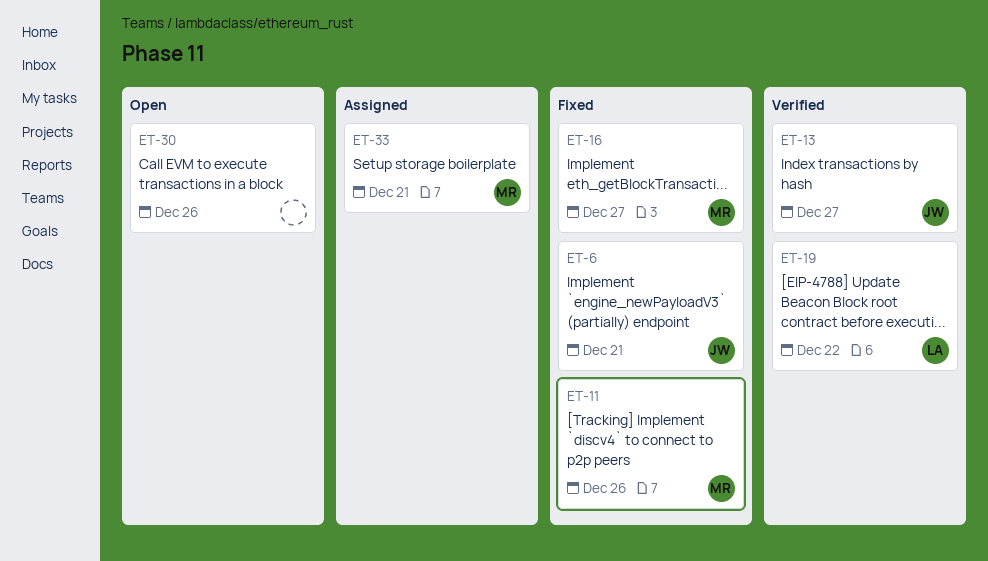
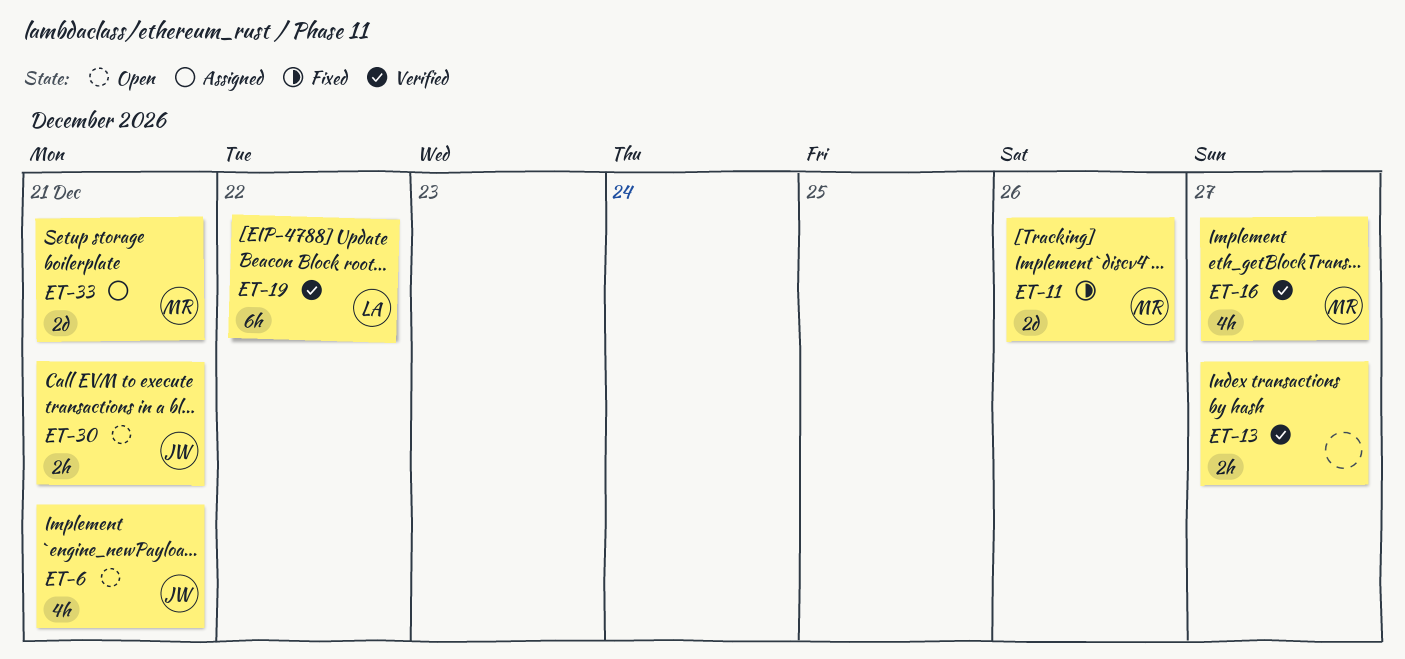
ET-6, status: Fixed -> Open
ET-13, owner: JW -> none
ET-16, status: Fixed -> Verified
ET-30, owner: none -> JW
ET-30, due: Dec 26 -> Dec 21

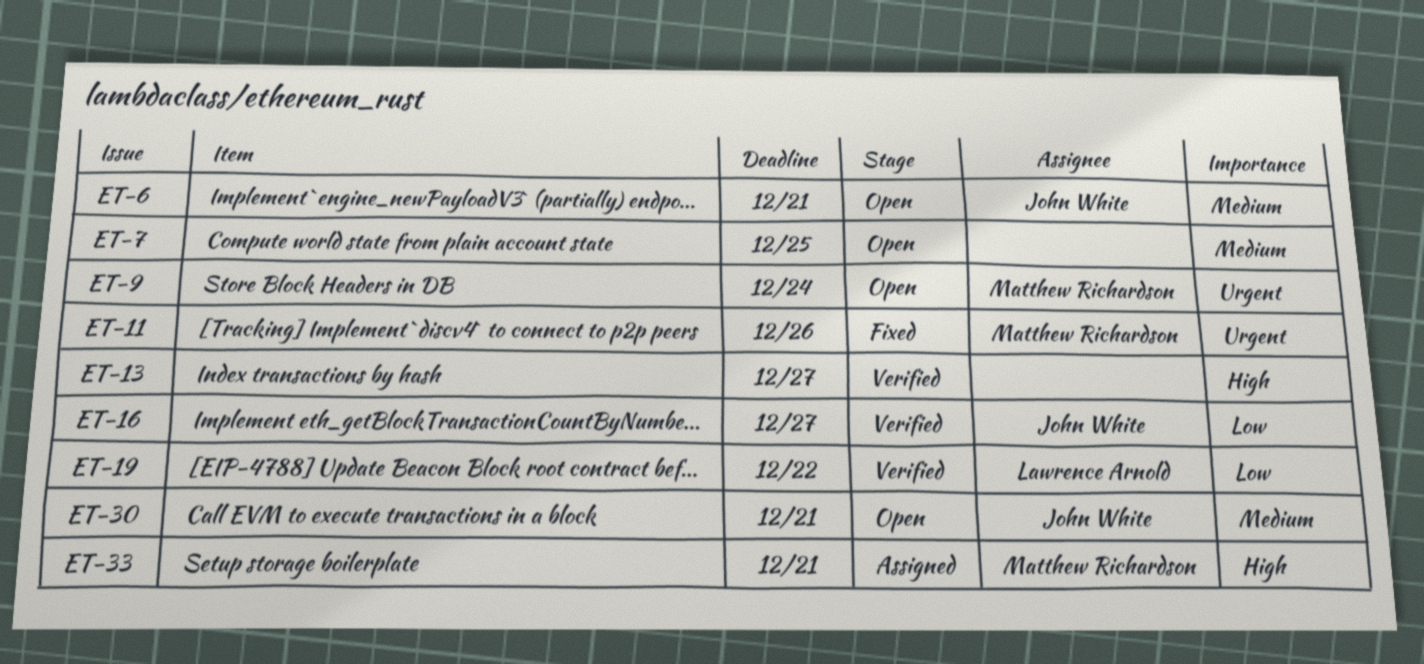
ET-7: none -> present
ET-9: none -> present
ET-16, owner: Matthew Richardson -> John White

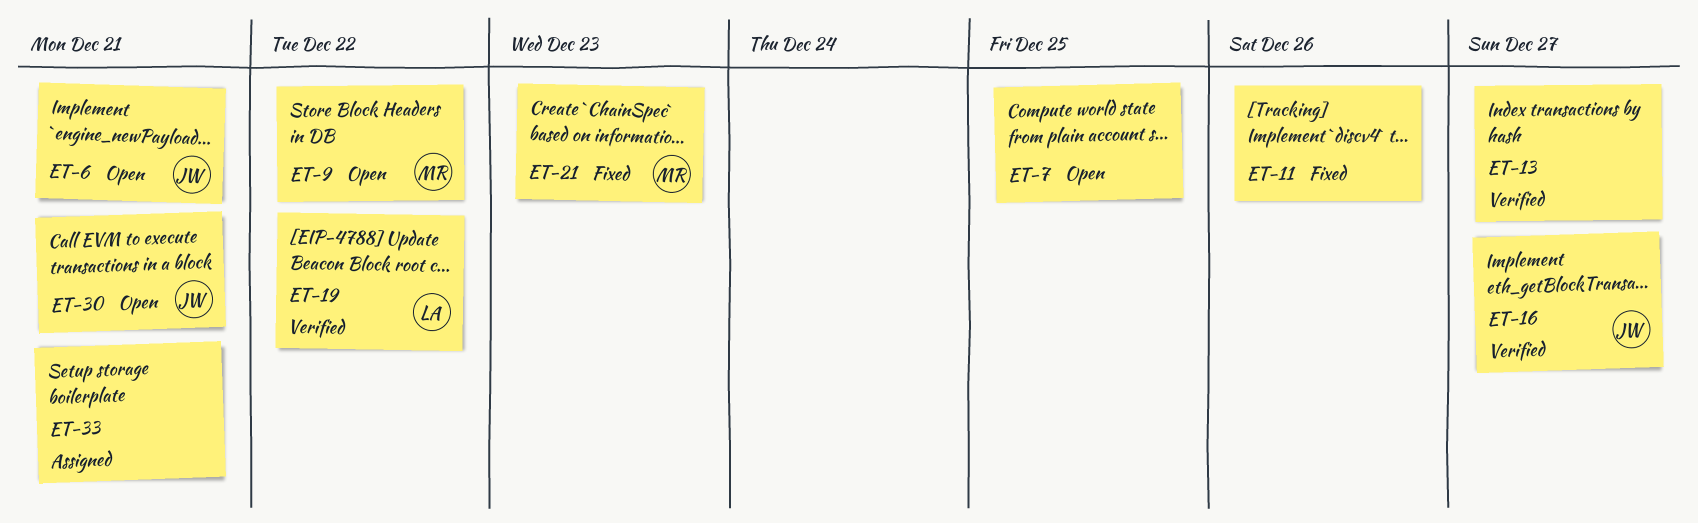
ET-9, due: Dec 24 -> Dec 22
ET-11, owner: Matthew Richardson -> none
ET-21: none -> present
ET-33, owner: Matthew Richardson -> none

